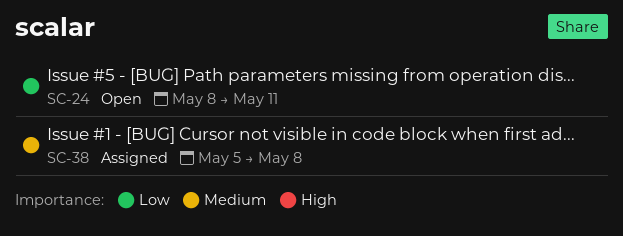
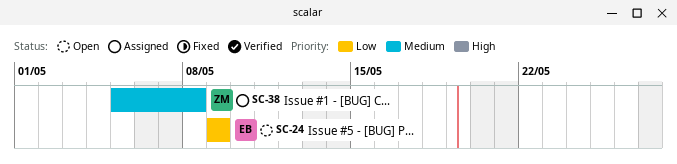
SC-24, start: May 8 -> May 9
SC-24, due: May 11 -> May 9

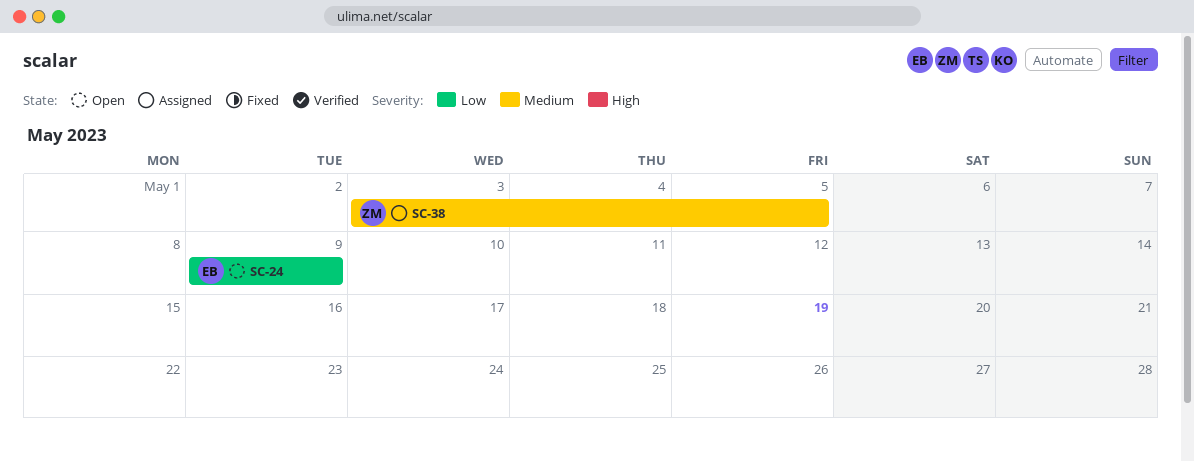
SC-38, start: May 5 -> May 3
SC-38, due: May 8 -> May 5

